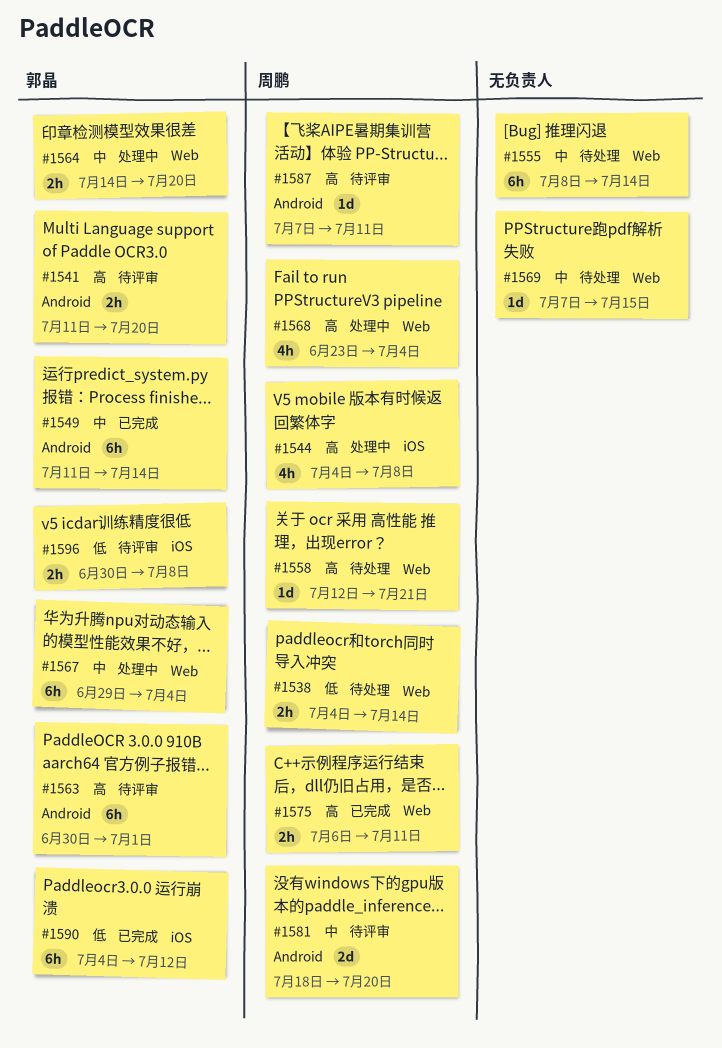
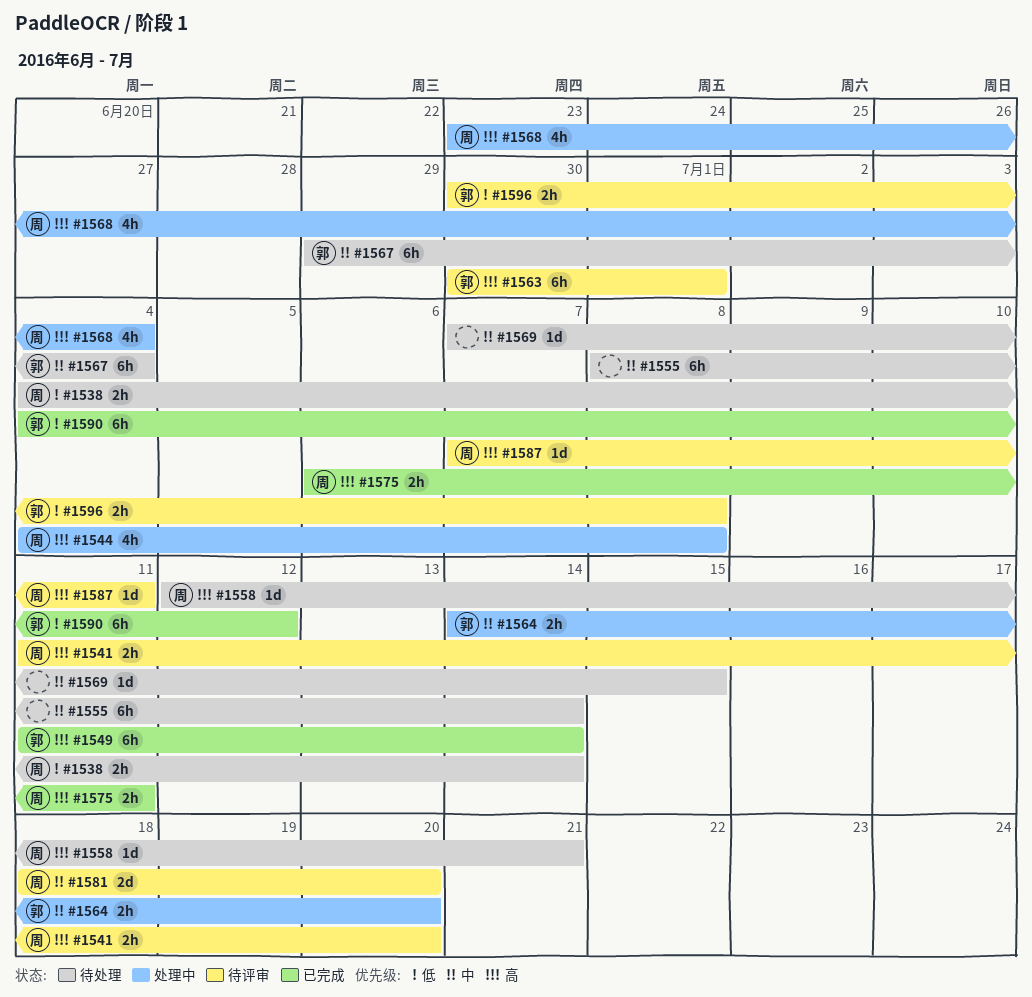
#1541, owner: 郭晶 -> 周鹏
#1549, priority: 中 -> 高
#1567, status: 处理中 -> 待处理

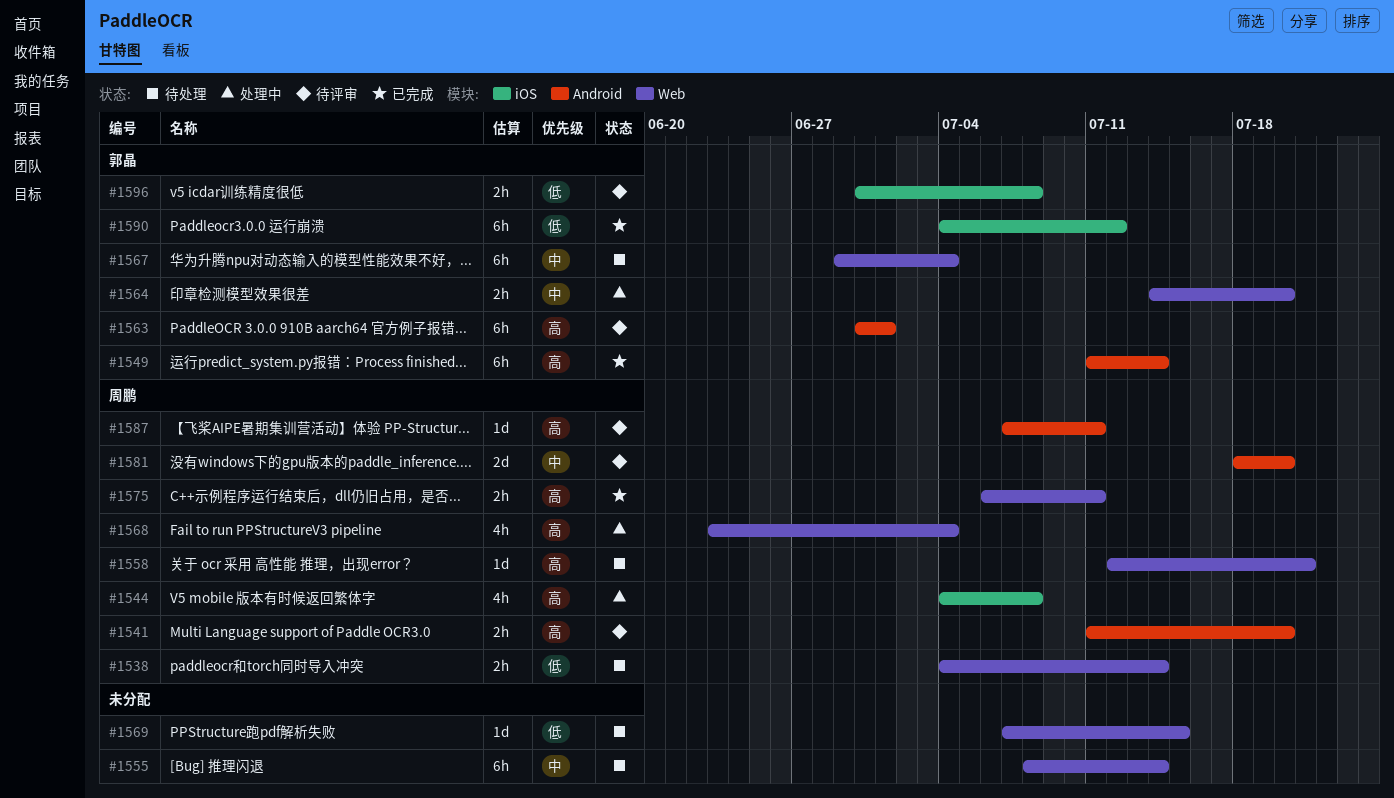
#1569, priority: 中 -> 低

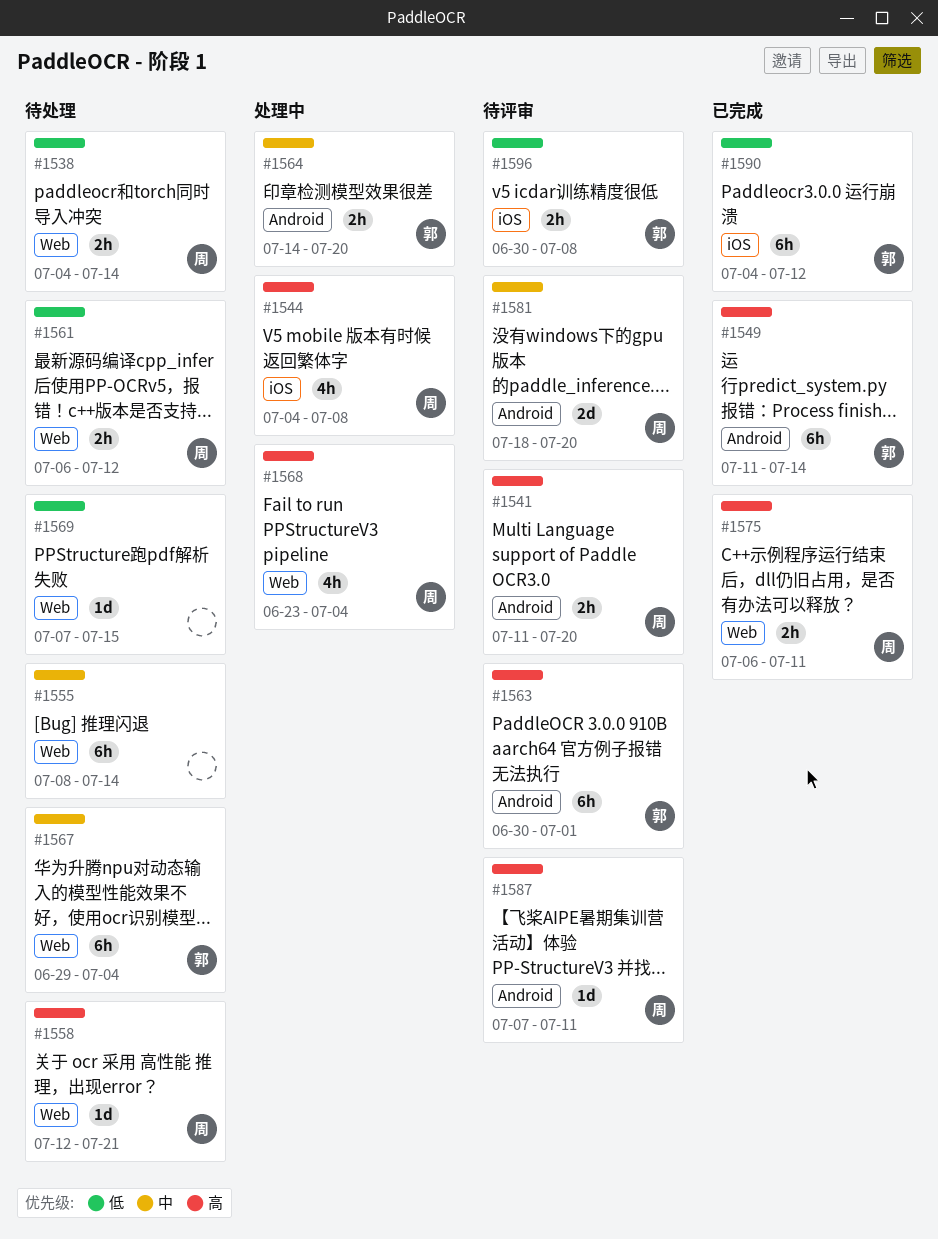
#1561: none -> present
#1564, label: Web -> Android

